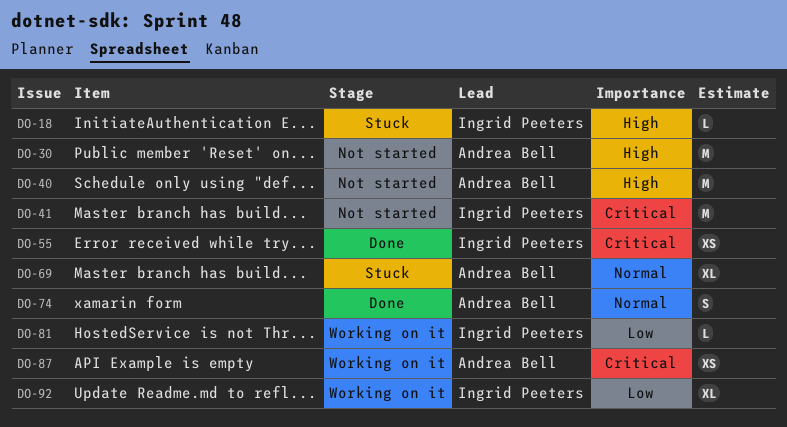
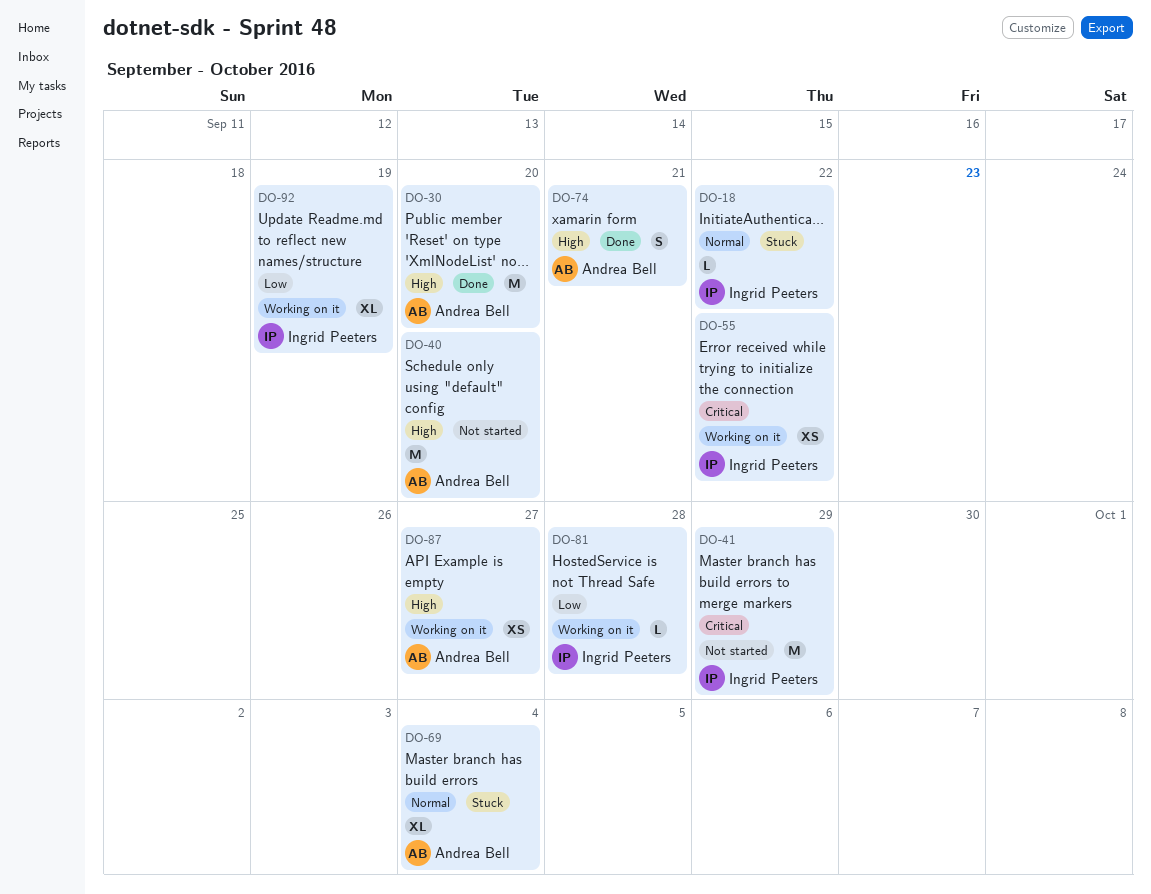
DO-18, priority: High -> Normal
DO-30, status: Not started -> Done
DO-55, status: Done -> Working on it
DO-74, priority: Normal -> High
DO-87, priority: Critical -> High

